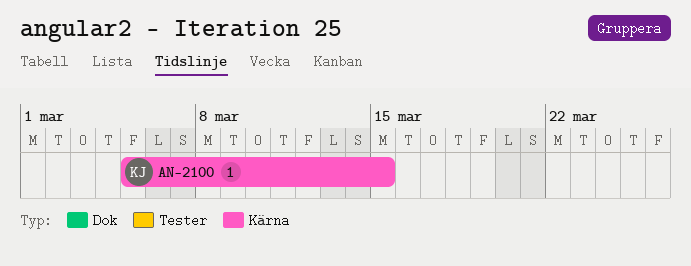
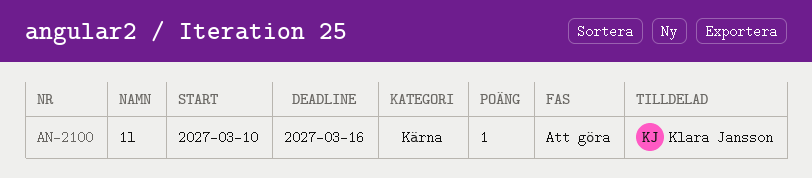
AN-2100, start: Mar 5 -> Mar 10
AN-2100, due: Mar 15 -> Mar 16

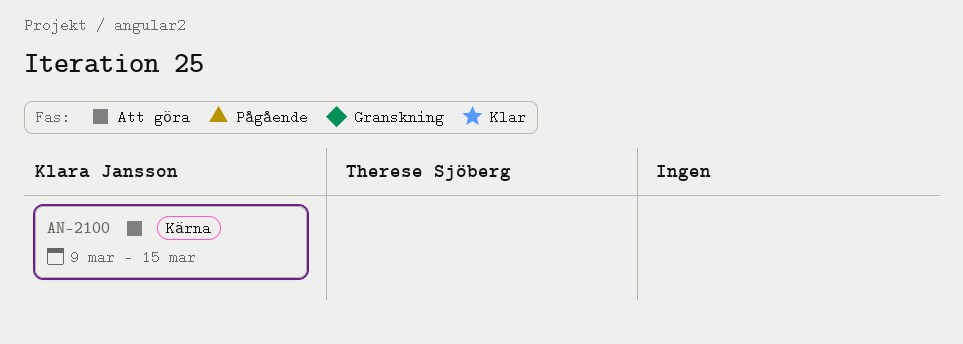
AN-2100, start: Mar 10 -> Mar 9
AN-2100, due: Mar 16 -> Mar 15

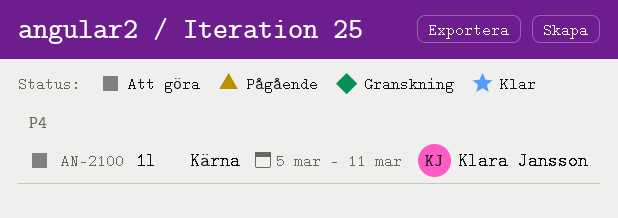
AN-2100, start: Mar 9 -> Mar 5
AN-2100, due: Mar 15 -> Mar 11

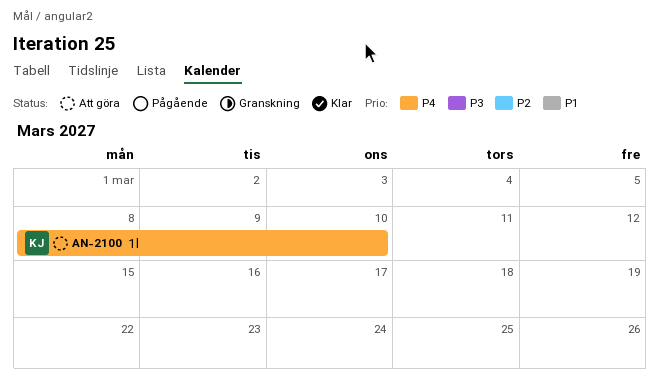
AN-2100, start: Mar 5 -> Mar 8
AN-2100, due: Mar 11 -> Mar 10

